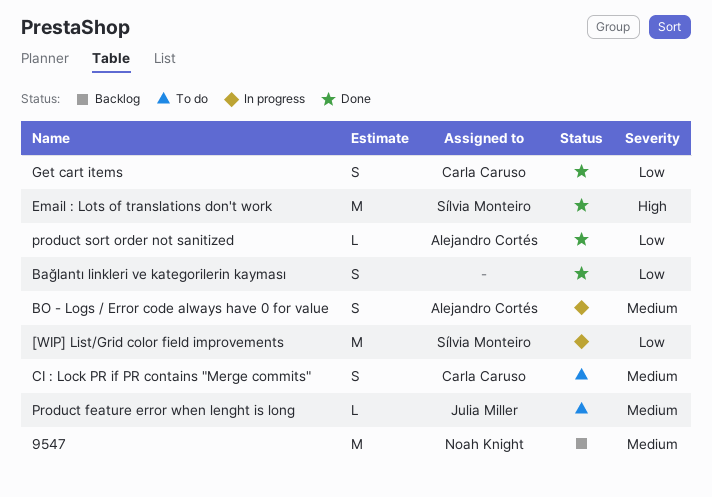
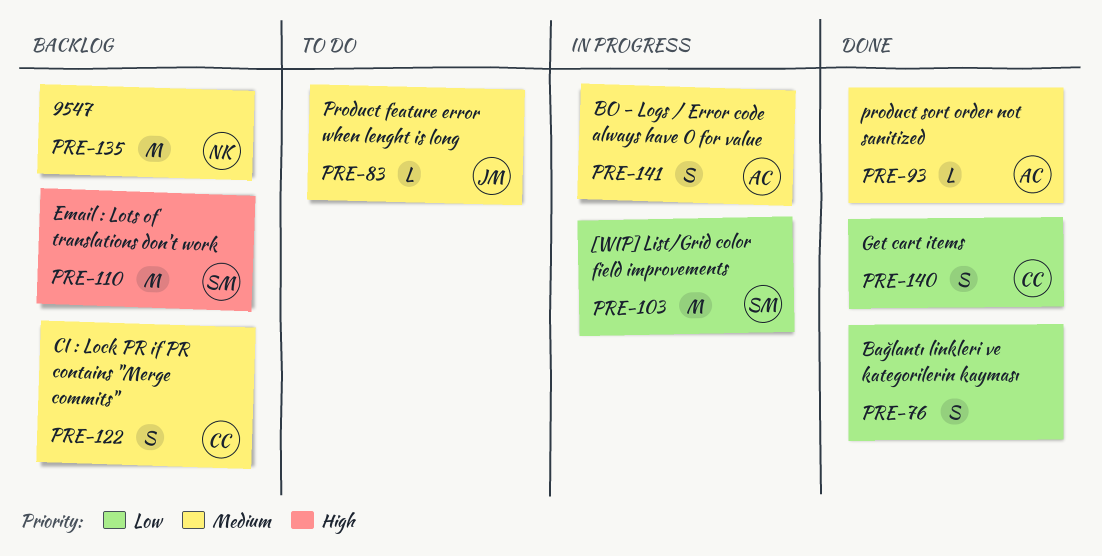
CI : Lock PR if PR contains "Merge commits", status: To do -> Backlog
Email : Lots of translations don't work, status: Done -> Backlog
product sort order not sanitized, priority: Low -> Medium

